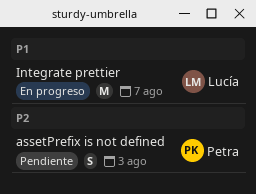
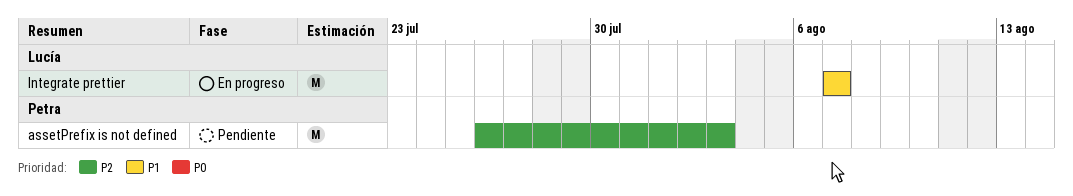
assetPrefix is not defined, estimate: S -> M

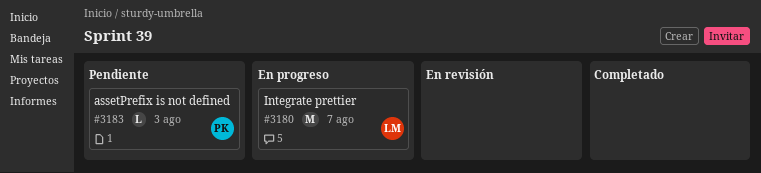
assetPrefix is not defined, estimate: M -> L

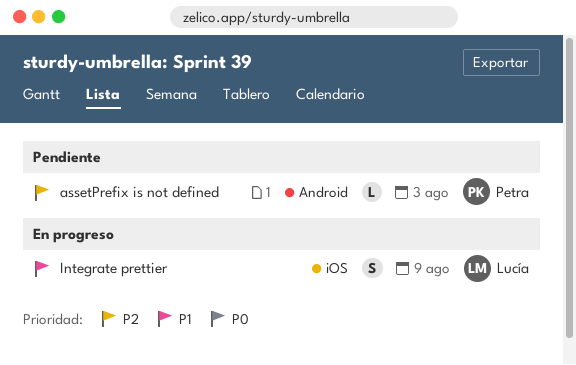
Integrate prettier, estimate: M -> S
Integrate prettier, due: Aug 7 -> Aug 9

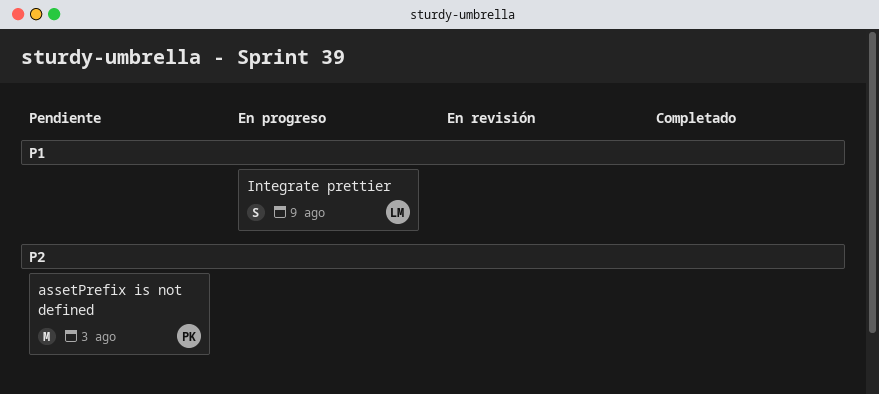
assetPrefix is not defined, estimate: L -> M

